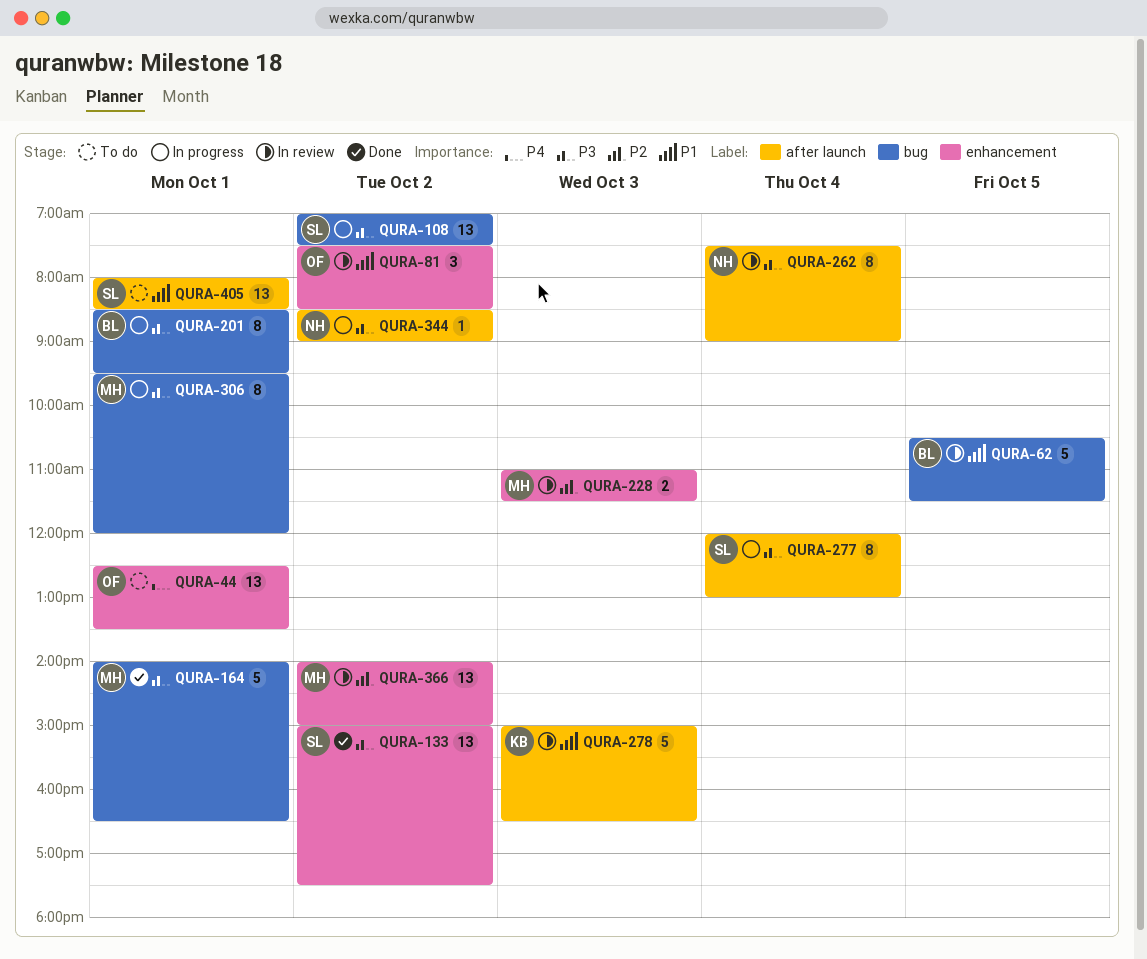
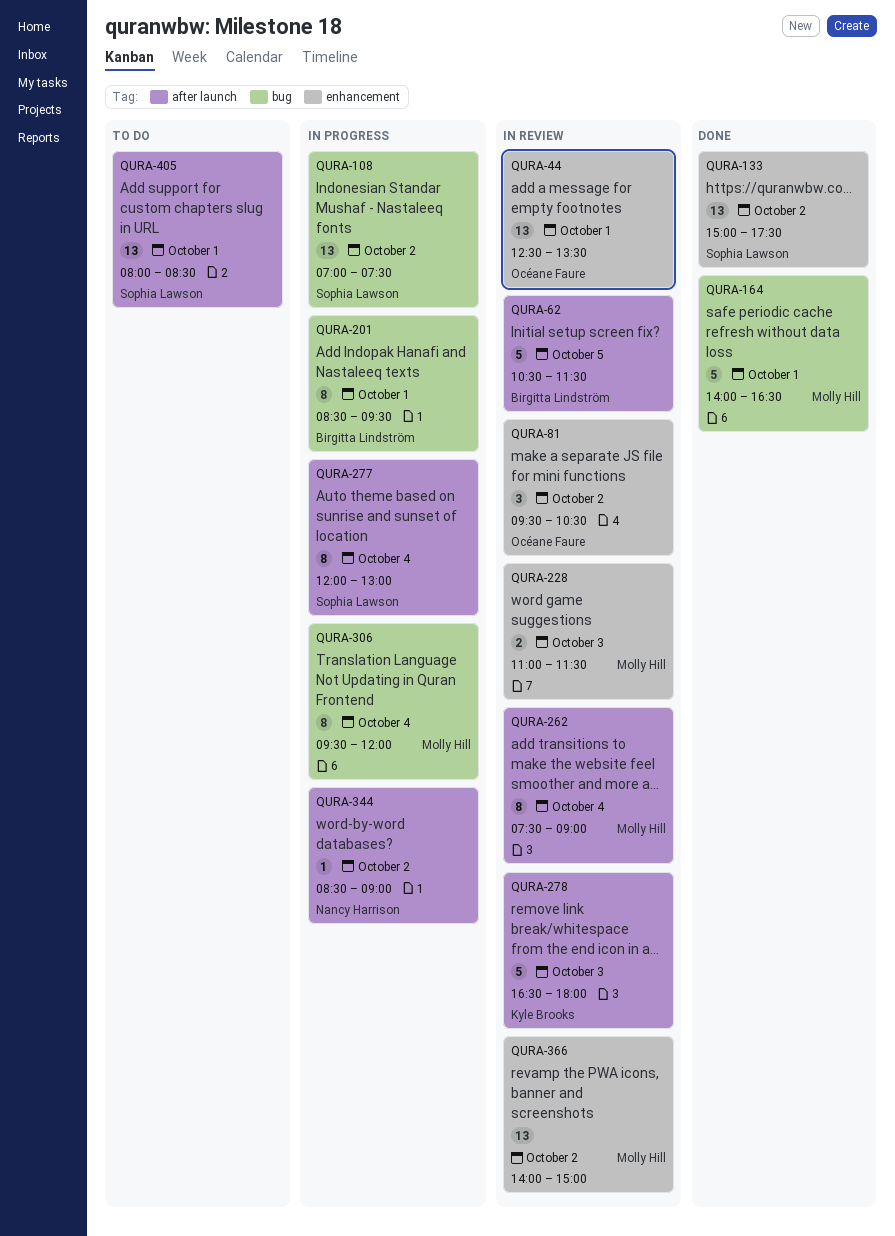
QURA-44, status: To do -> In review
QURA-62, label: bug -> after launch
QURA-81, begins: 07:30 -> 09:30
QURA-81, ends: 08:30 -> 10:30
QURA-262, owner: Nancy Harrison -> Molly Hill
QURA-278, begins: 15:00 -> 16:30
QURA-278, ends: 16:30 -> 18:00
QURA-306, day: Oct 1 -> Oct 4

